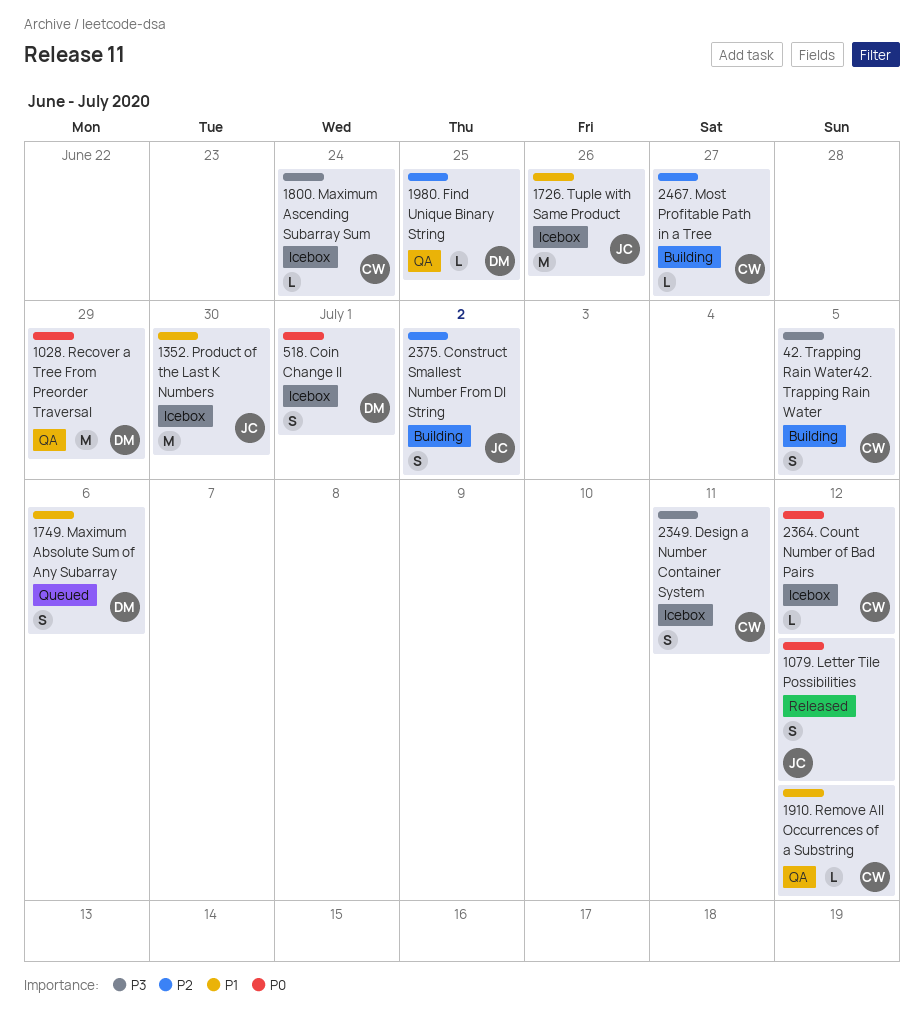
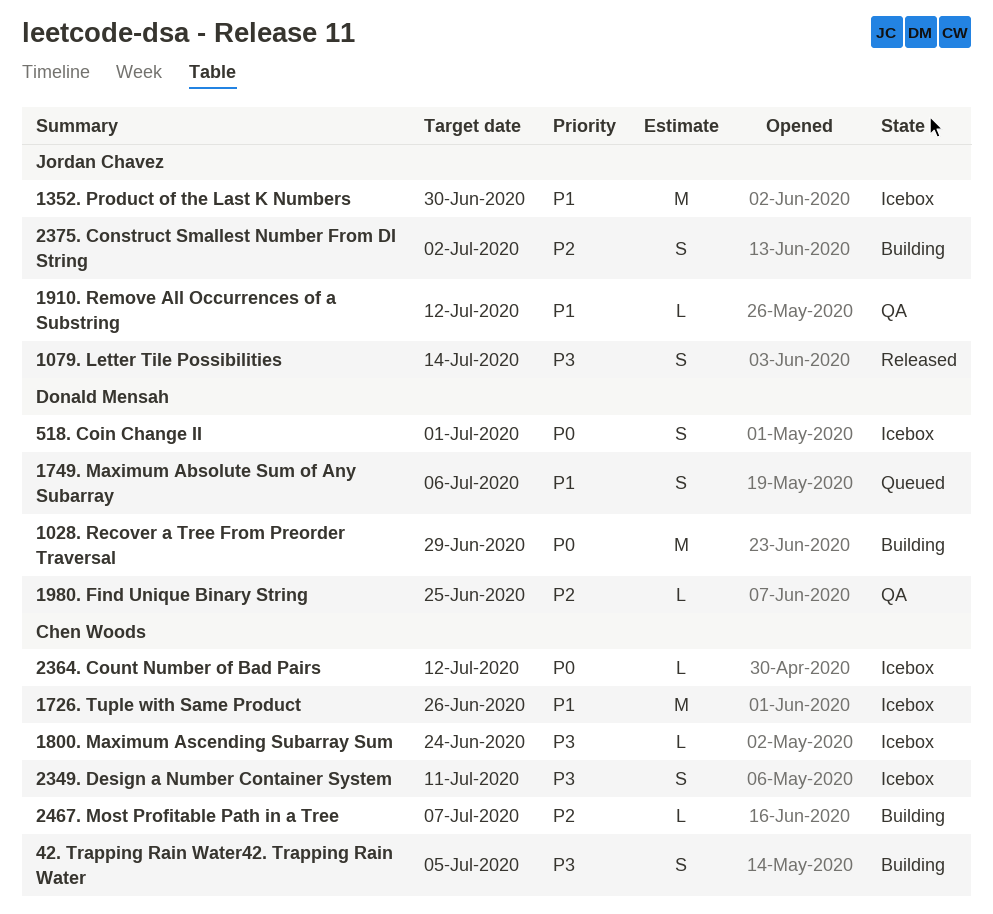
1028. Recover a Tree From Preorder Traversal, status: QA -> Building
1079. Letter Tile Possibilities, priority: P0 -> P3
1079. Letter Tile Possibilities, due: Jul 12 -> Jul 14
1726. Tuple with Same Product, owner: Jordan Chavez -> Chen Woods
1910. Remove All Occurrences of a Substring, owner: Chen Woods -> Jordan Chavez
2467. Most Profitable Path in a Tree, due: Jun 27 -> Jul 7

